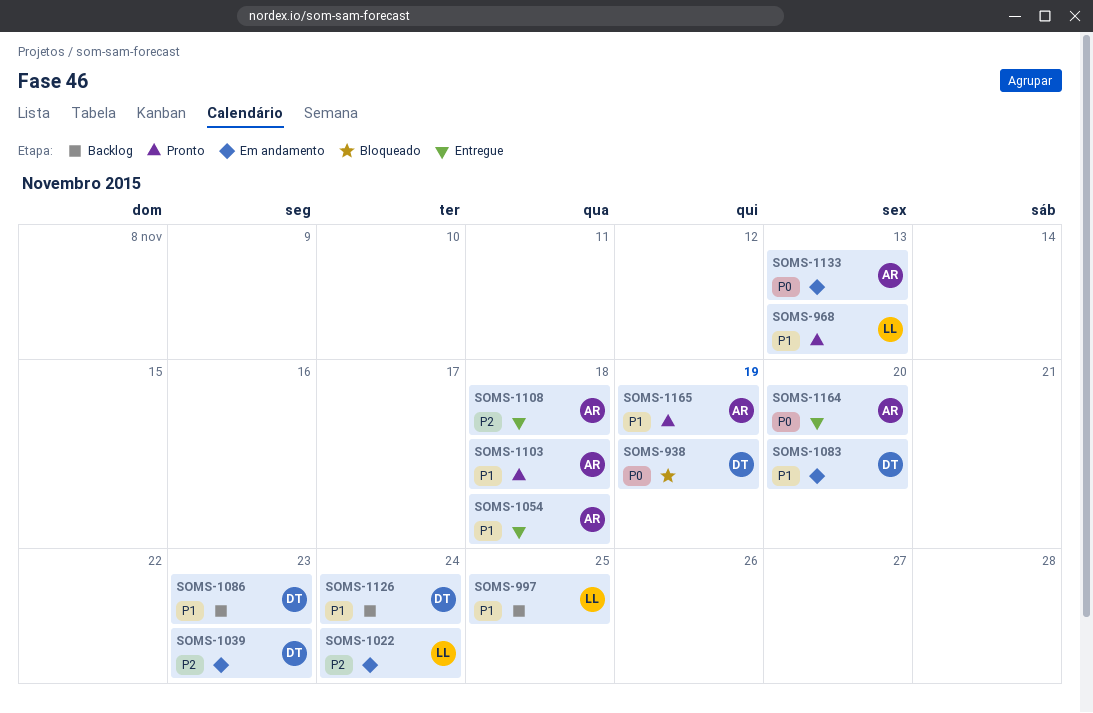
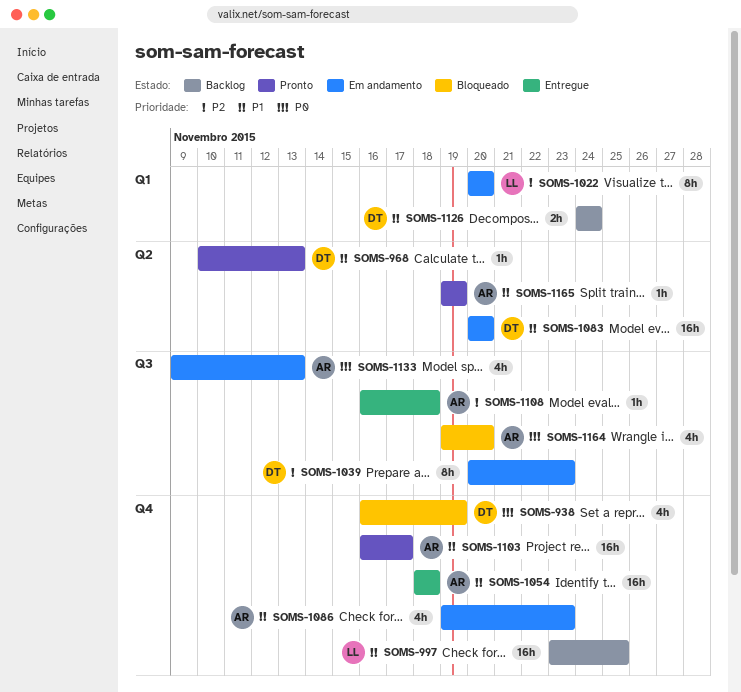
SOMS-968, owner: LL -> DT
SOMS-1022, due: Nov 24 -> Nov 20
SOMS-1086, status: Backlog -> Em andamento
SOMS-1086, owner: DT -> AR
SOMS-1103, due: Nov 18 -> Nov 17
SOMS-1164, status: Entregue -> Bloqueado

